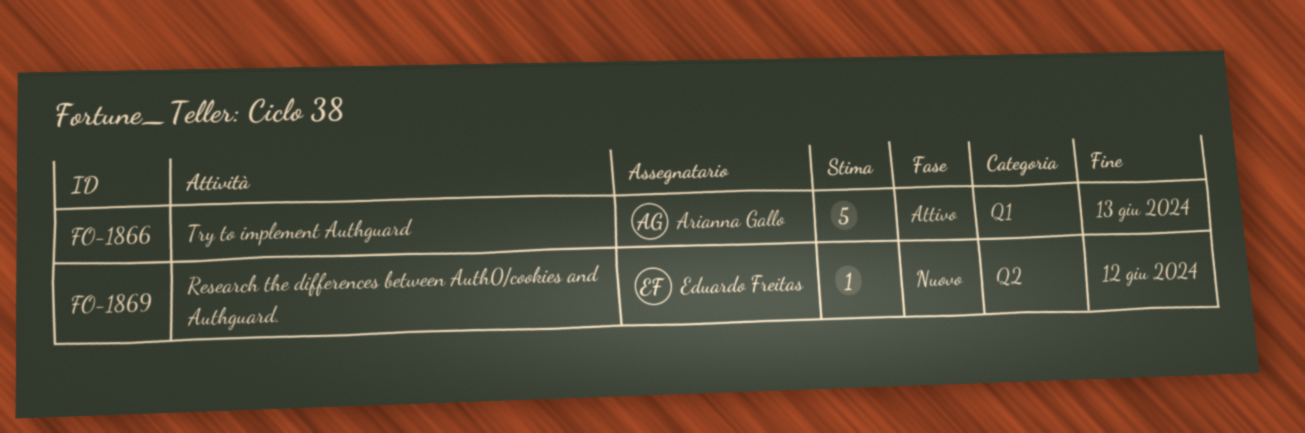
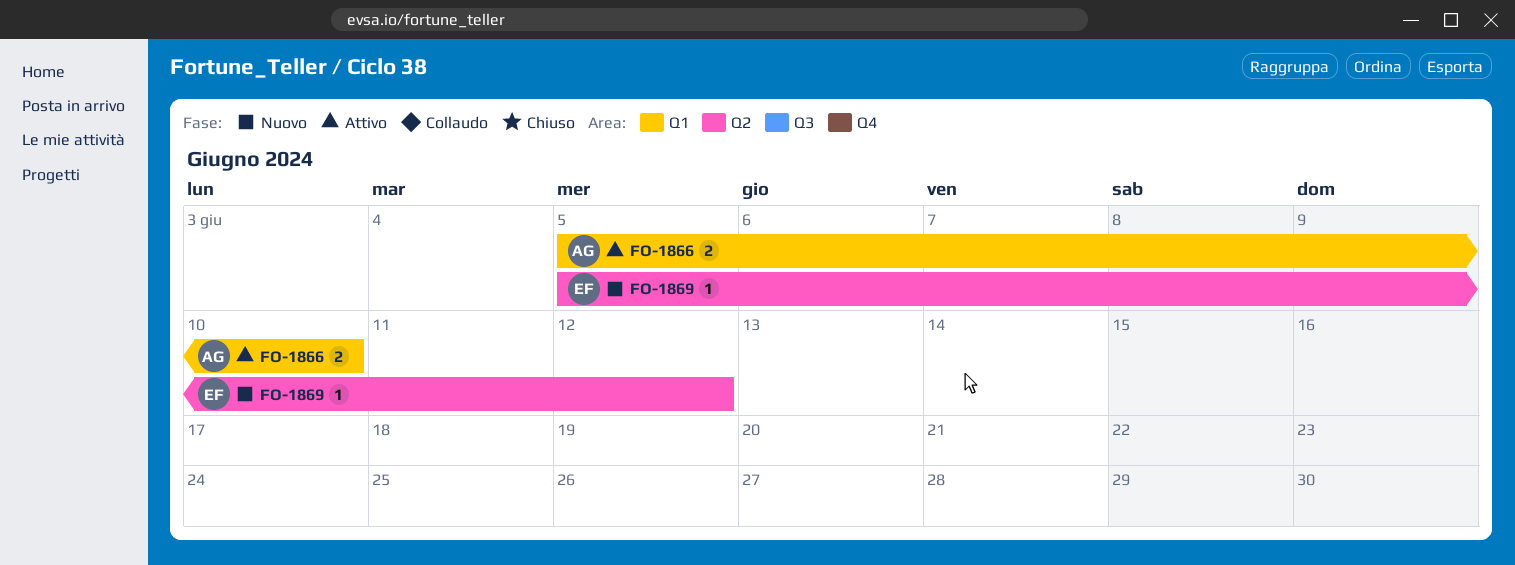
FO-1866, estimate: 5 -> 2
FO-1866, due: Jun 13 -> Jun 10

